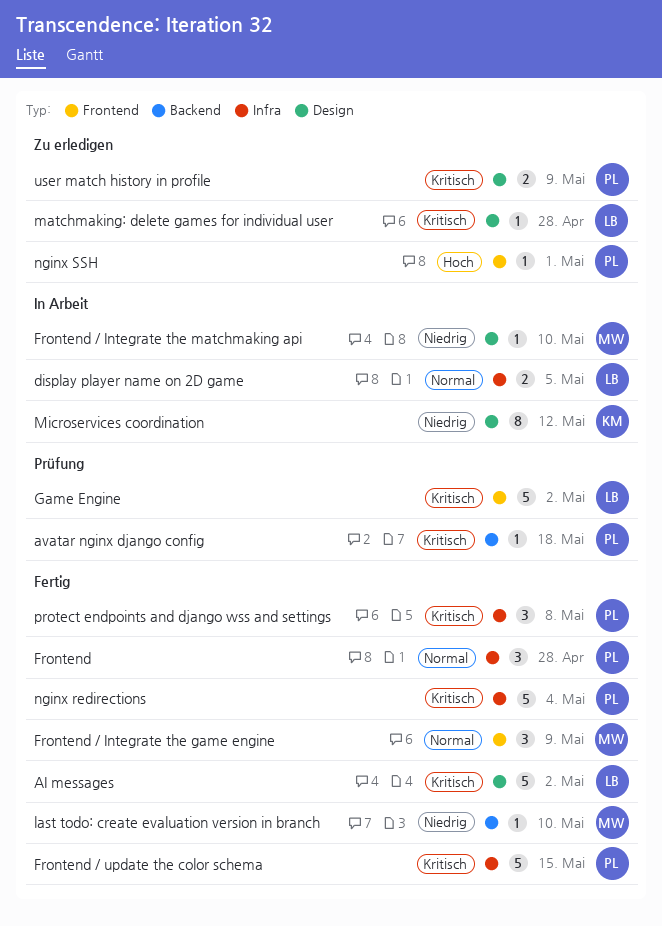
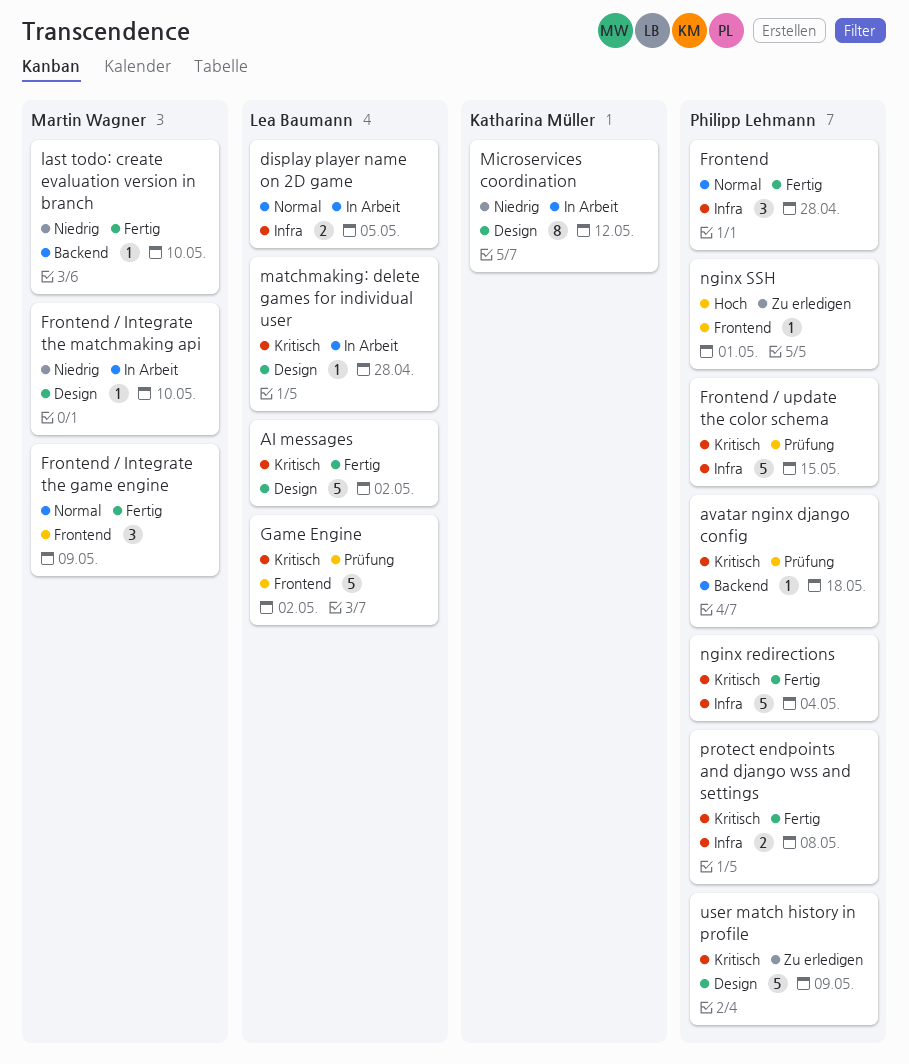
Frontend / update the color schema, status: Fertig -> Prüfung
matchmaking: delete games for individual user, status: Zu erledigen -> In Arbeit
protect endpoints and django wss and settings, estimate: 3 -> 2
user match history in profile, estimate: 2 -> 5

